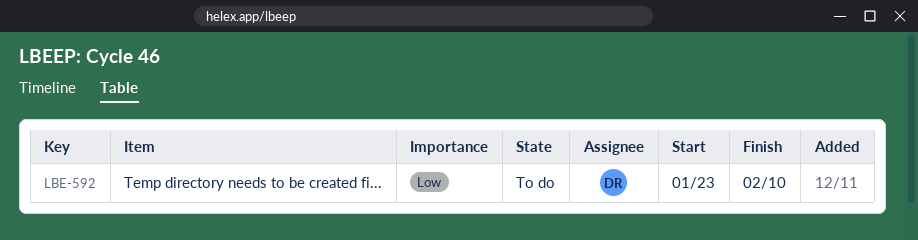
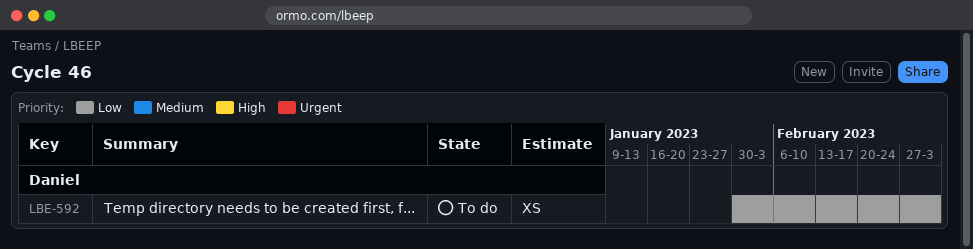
LBE-592, start: Jan 23 -> Jan 30
LBE-592, due: Feb 10 -> Mar 3

